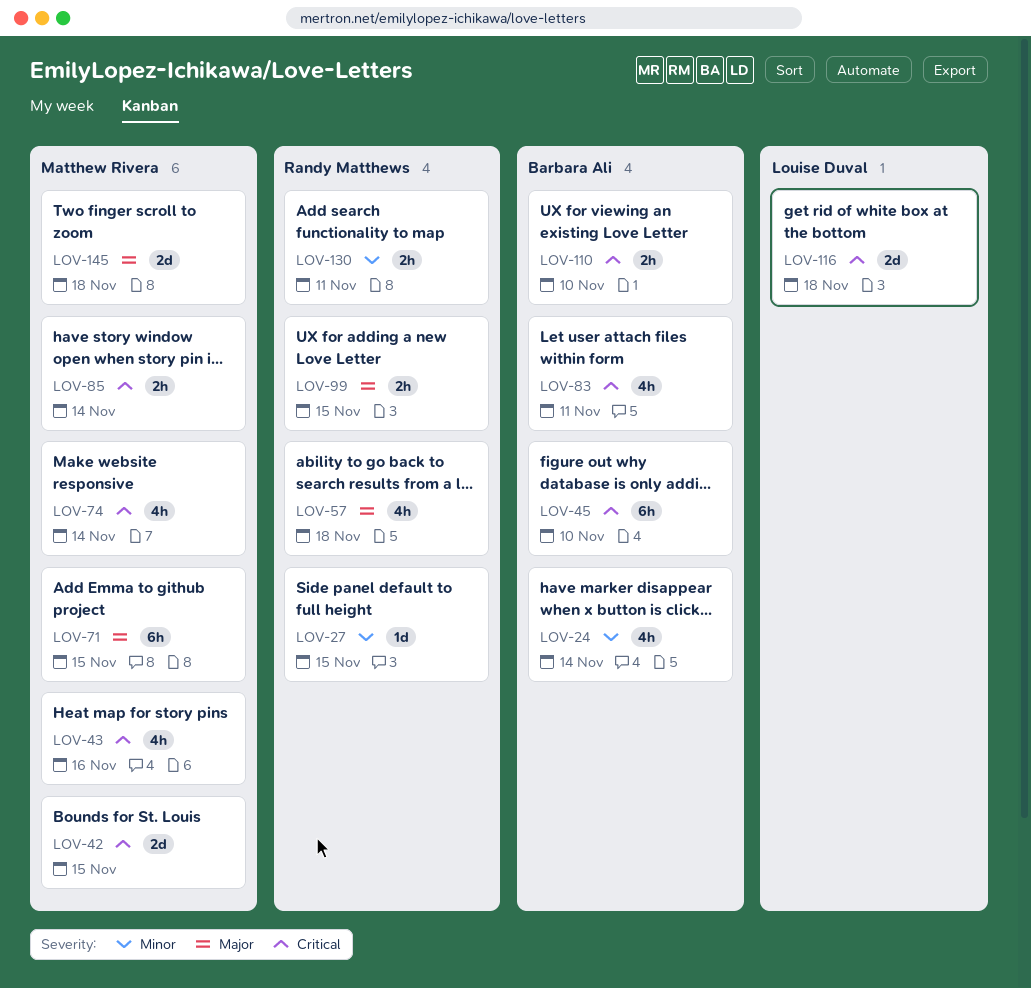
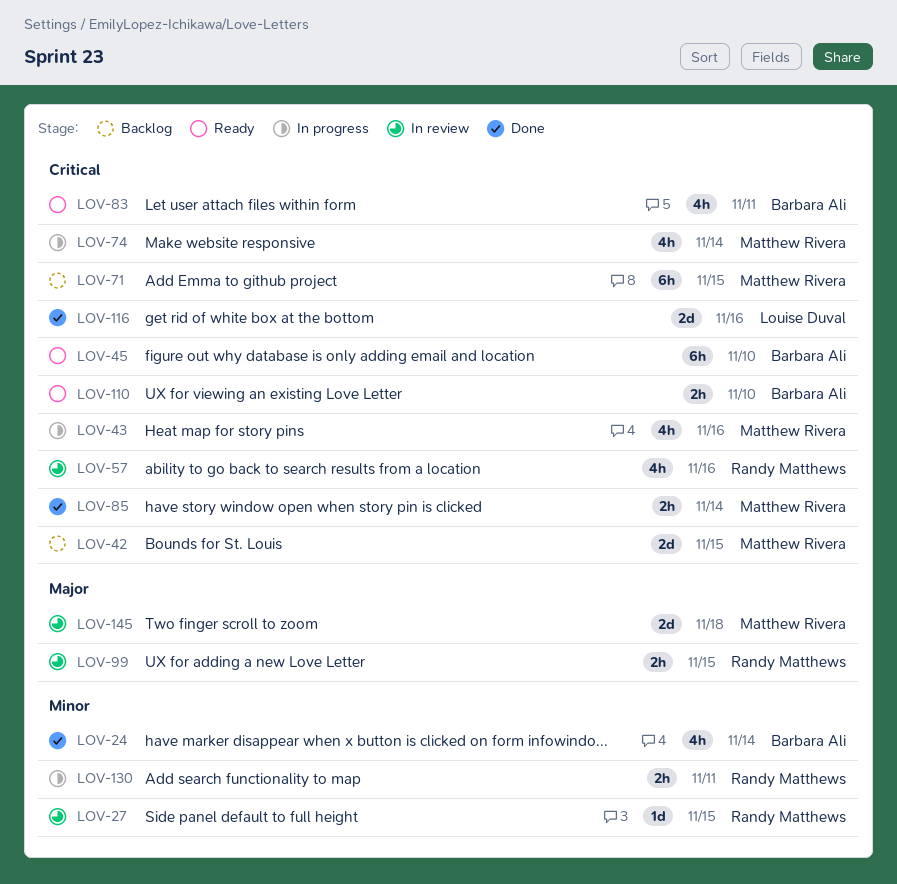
LOV-57, priority: Major -> Critical
LOV-57, due: Nov 18 -> Nov 16
LOV-71, priority: Major -> Critical
LOV-116, due: Nov 18 -> Nov 16

